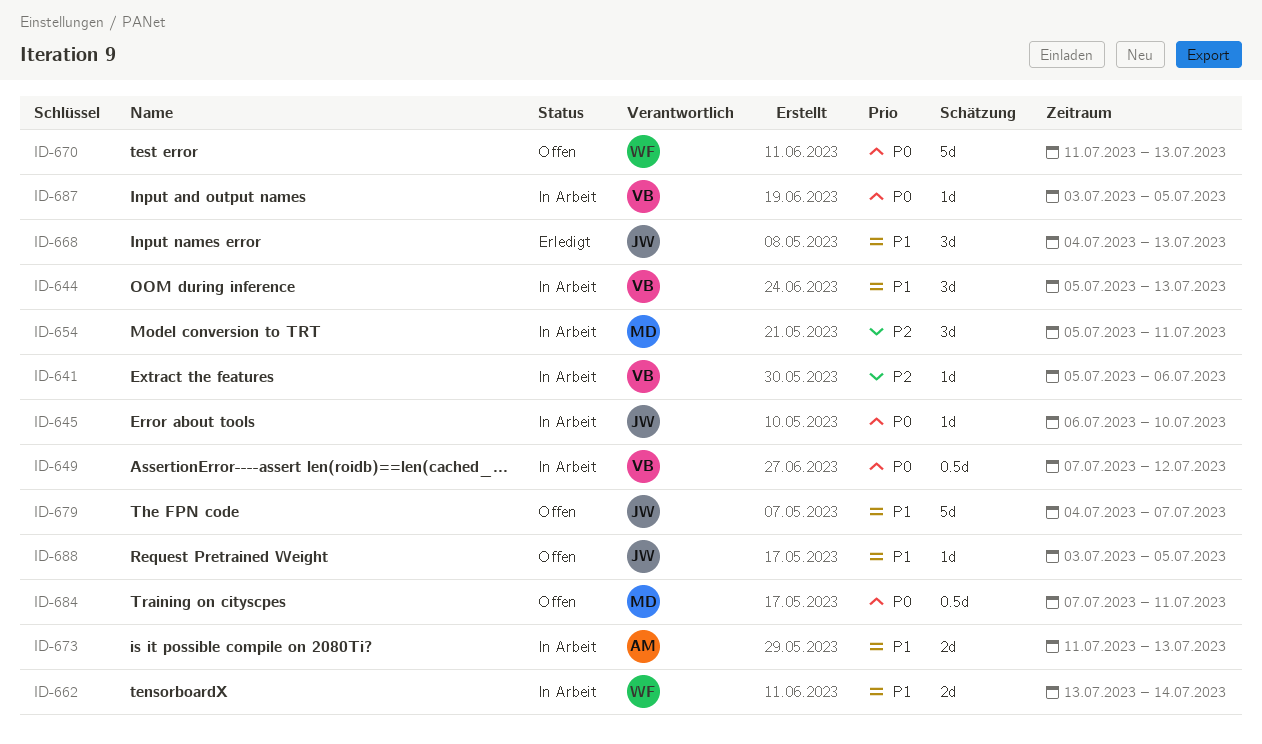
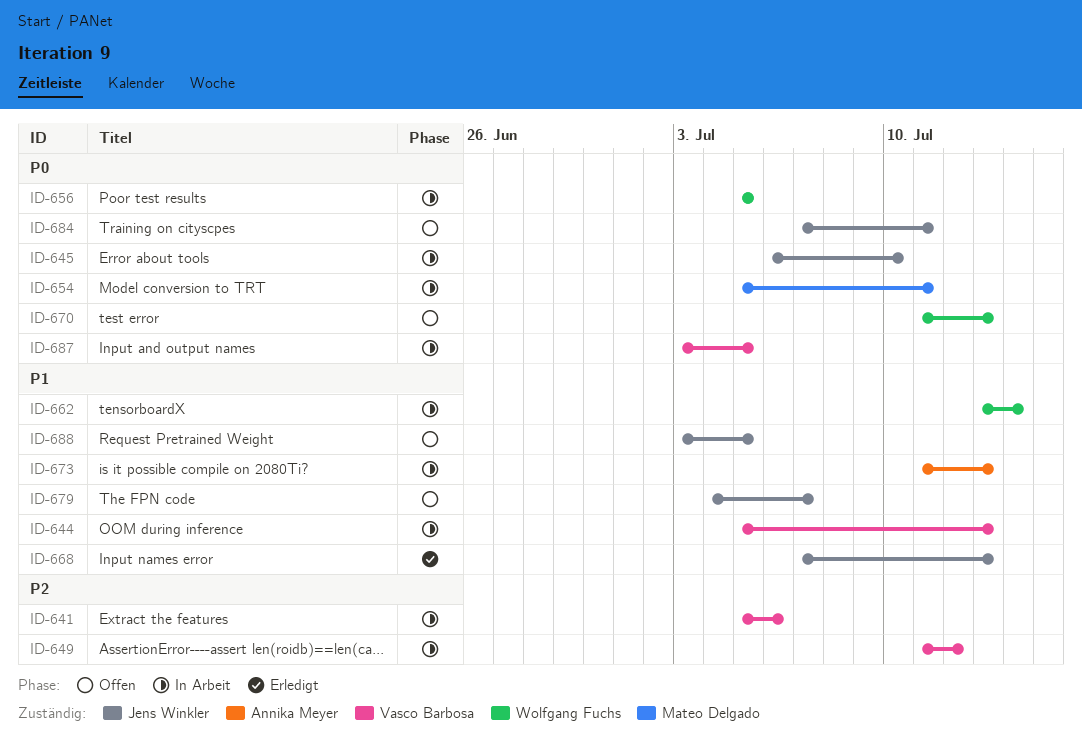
ID-649, priority: P0 -> P2
ID-649, start: Jul 7 -> Jul 11
ID-654, priority: P2 -> P0
ID-656: none -> present
ID-668, start: Jul 4 -> Jul 7
ID-684, owner: Mateo Delgado -> Jens Winkler

